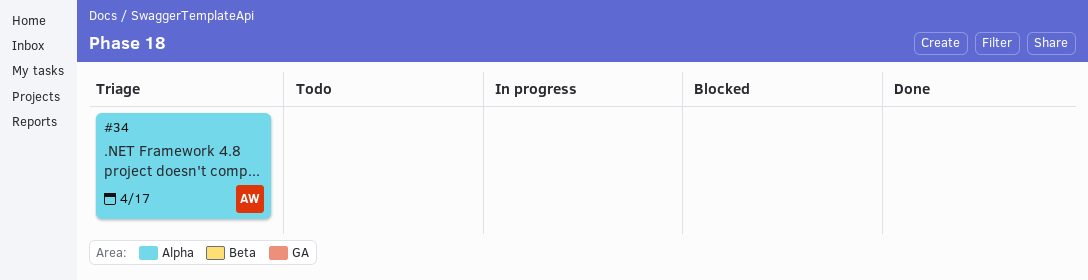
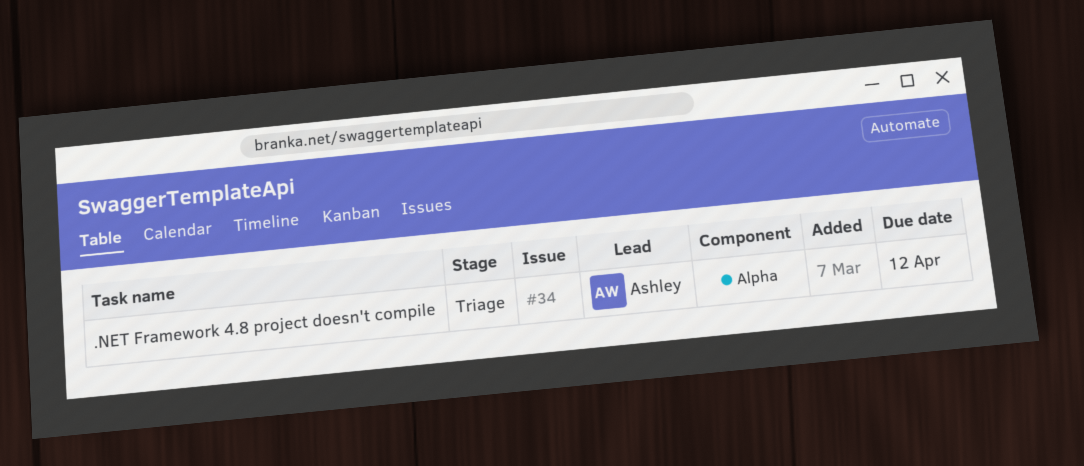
#34, due: Apr 17 -> Apr 12

